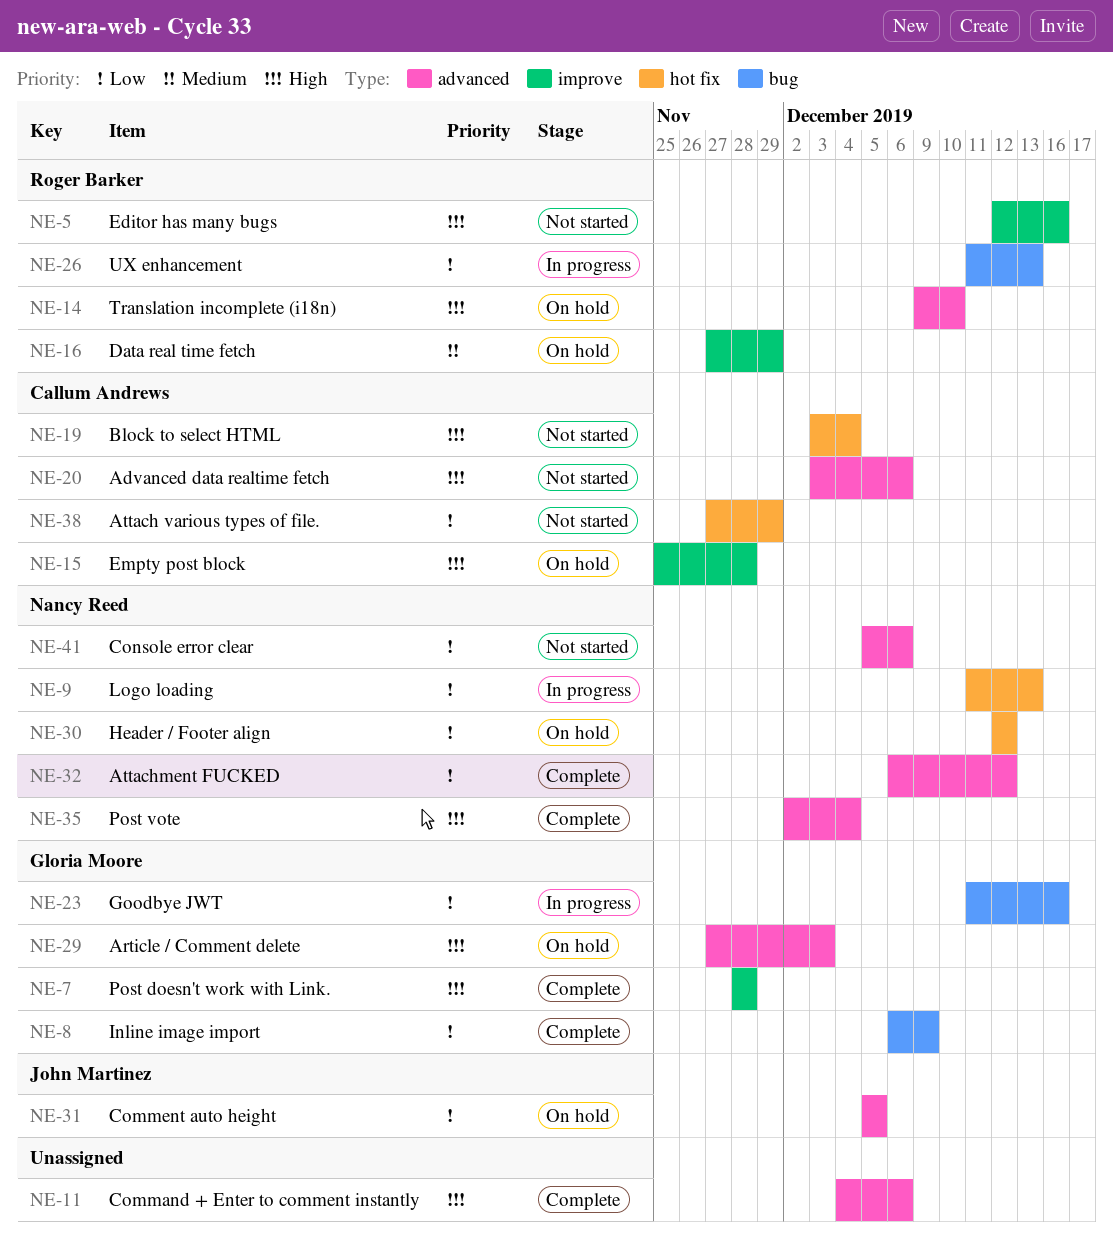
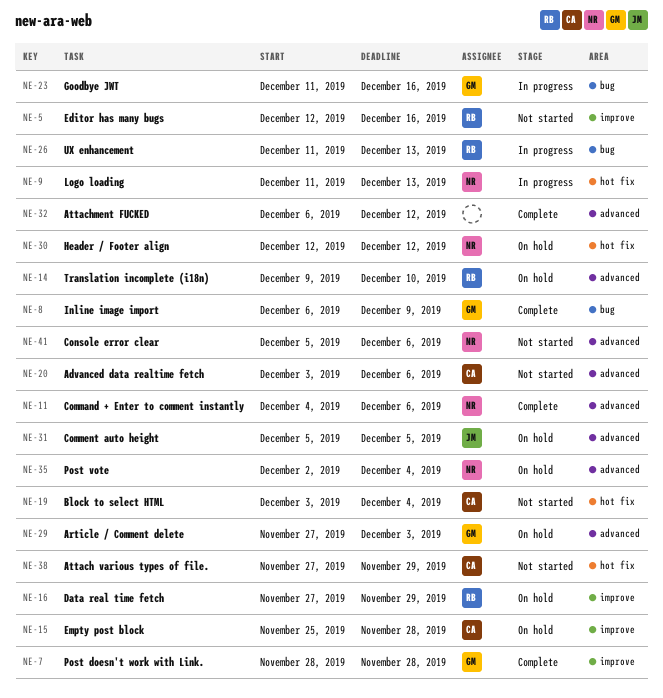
NE-11, owner: none -> Nancy Reed
NE-32, owner: Nancy Reed -> none
NE-35, status: Complete -> On hold

